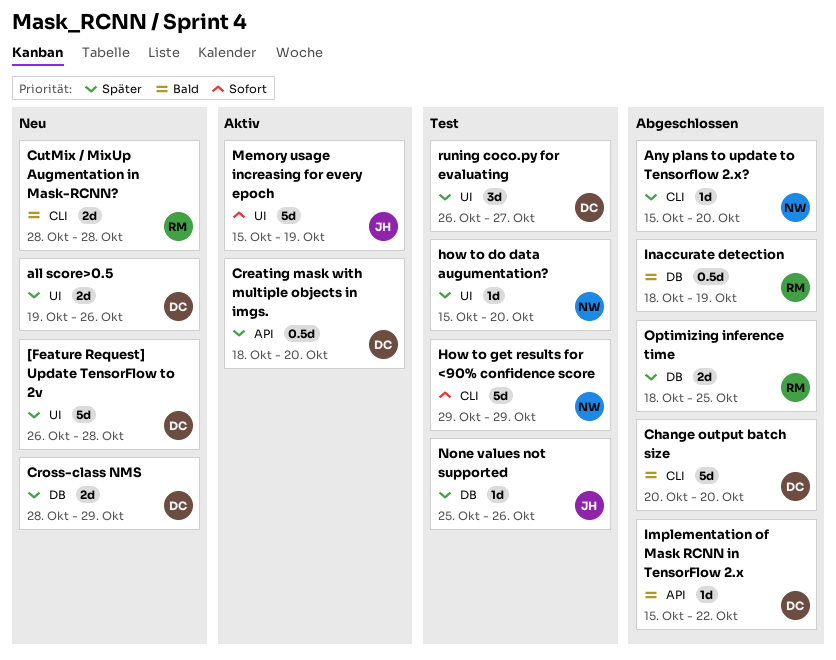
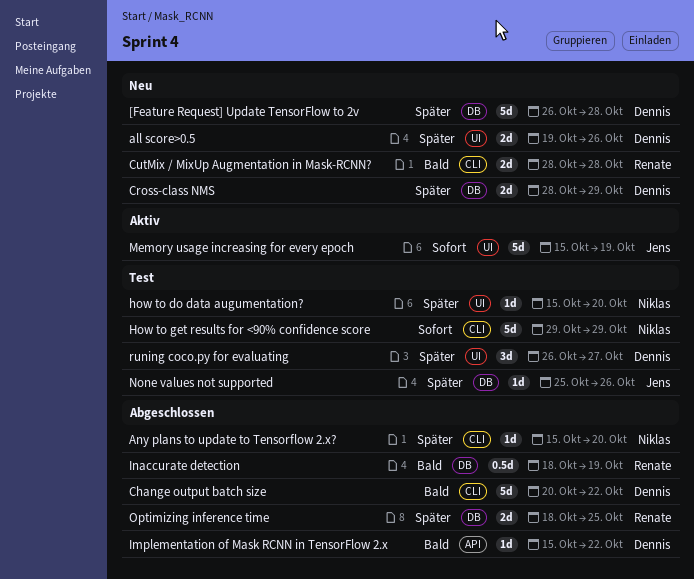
[Feature Request] Update TensorFlow to 2v, label: UI -> DB
Change output batch size, due: Oct 20 -> Oct 22
Creating mask with multiple objects in imgs.: present -> none

